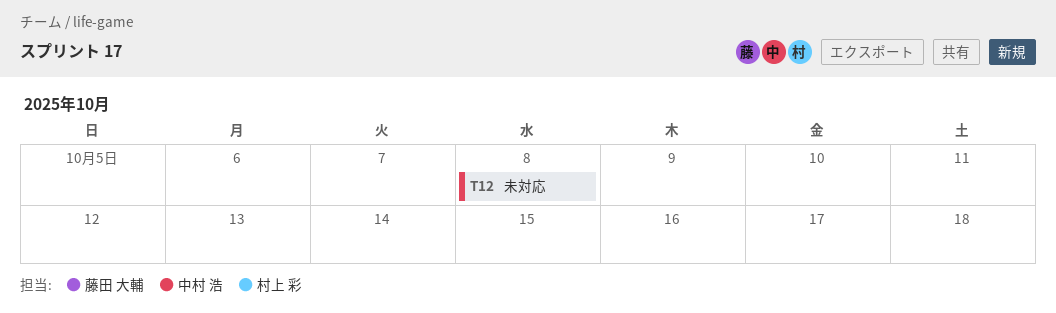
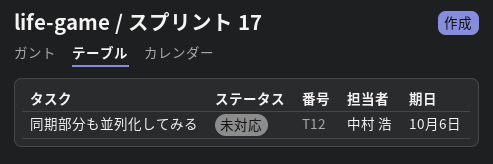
T12, due: Oct 8 -> Oct 6

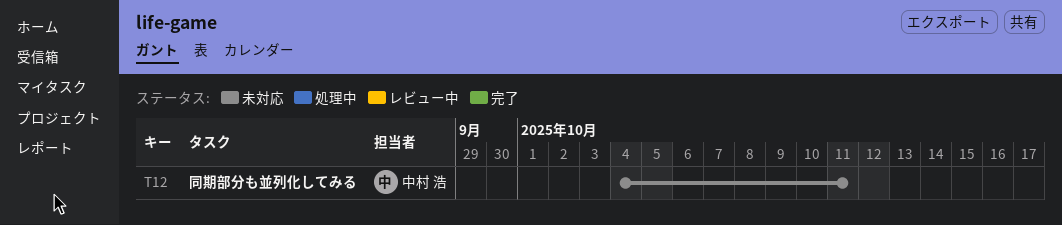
T12, due: Oct 6 -> Oct 11

